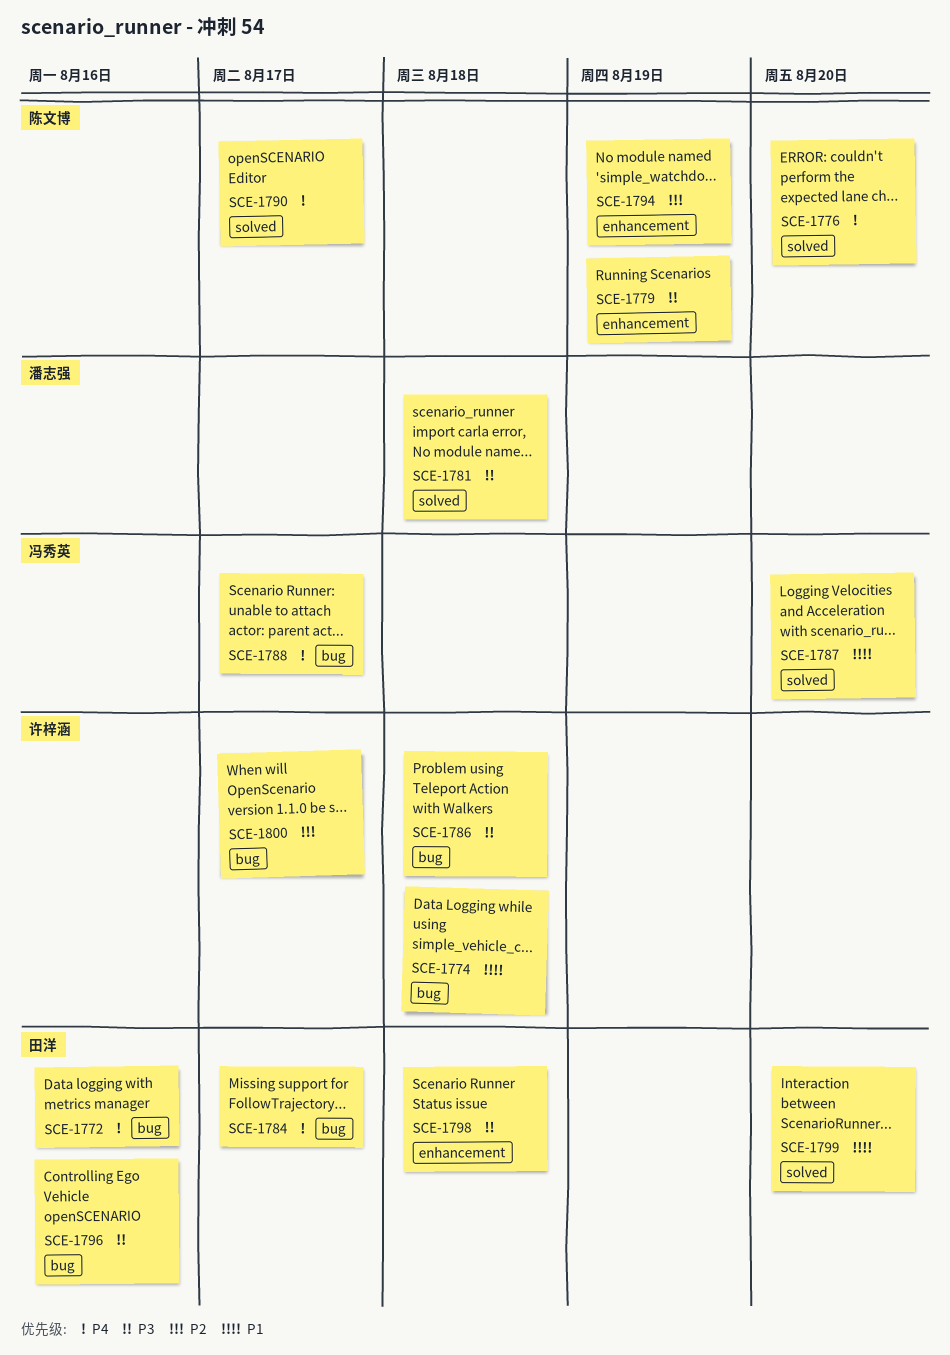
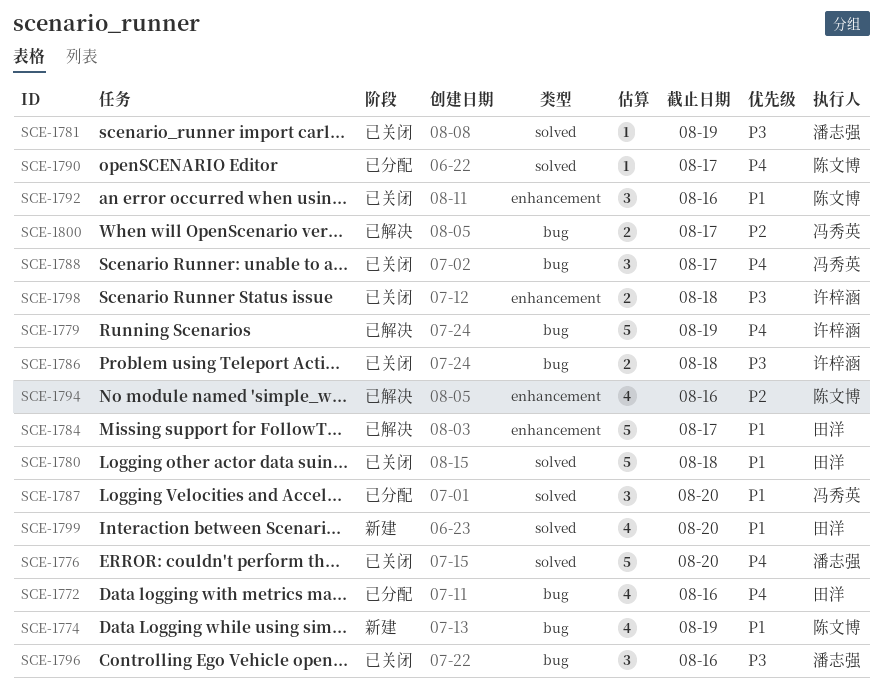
SCE-1774, owner: 许梓涵 -> 陈文博
SCE-1774, due: Aug 18 -> Aug 19
SCE-1776, owner: 陈文博 -> 潘志强
SCE-1779, owner: 陈文博 -> 许梓涵
SCE-1779, priority: P3 -> P4
SCE-1779, label: enhancement -> bug
SCE-1780: none -> present
SCE-1781, due: Aug 18 -> Aug 19
SCE-1784, priority: P4 -> P1
SCE-1784, label: bug -> enhancement
SCE-1792: none -> present
SCE-1794, due: Aug 19 -> Aug 16
SCE-1796, owner: 田洋 -> 潘志强
SCE-1798, owner: 田洋 -> 许梓涵
SCE-1800, owner: 许梓涵 -> 冯秀英

